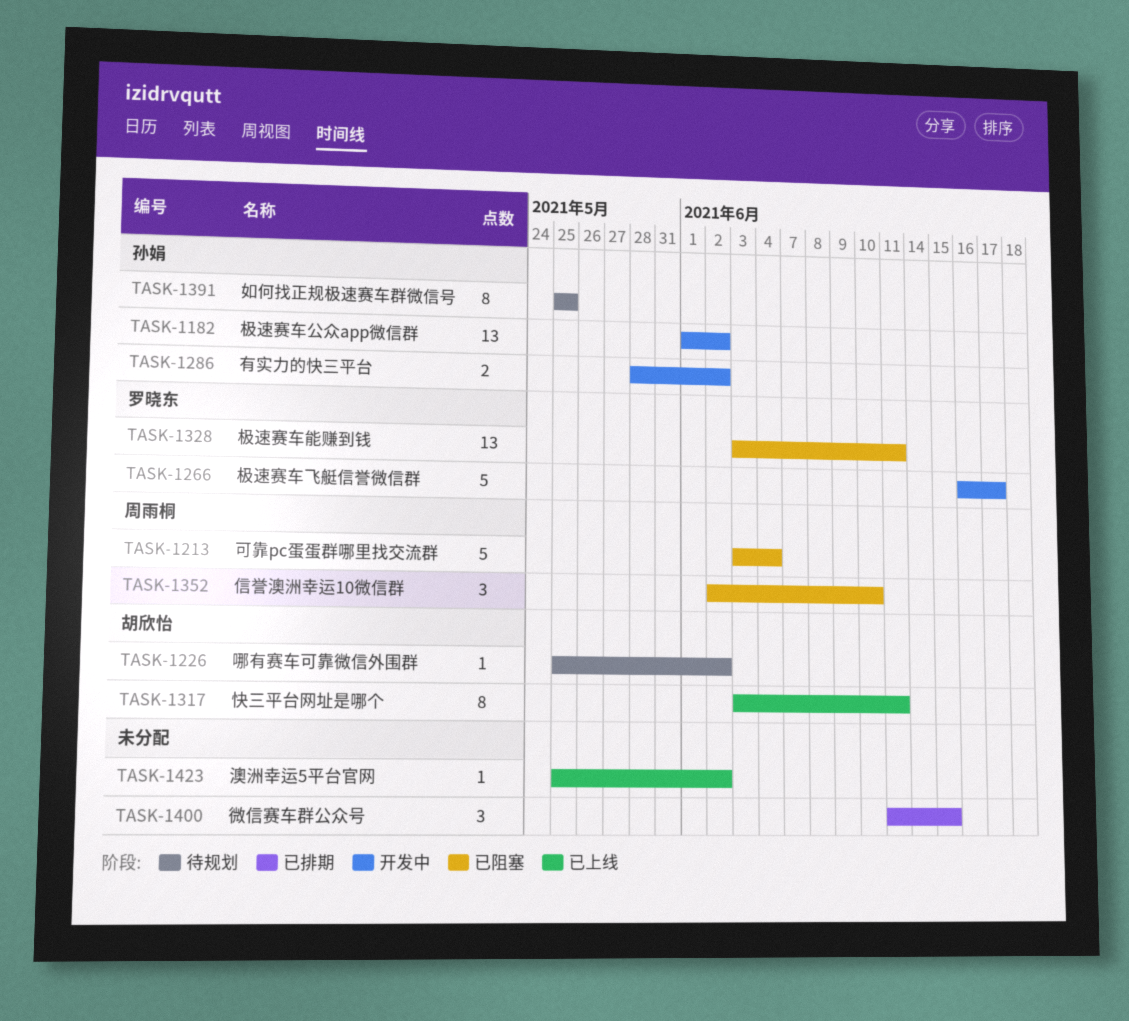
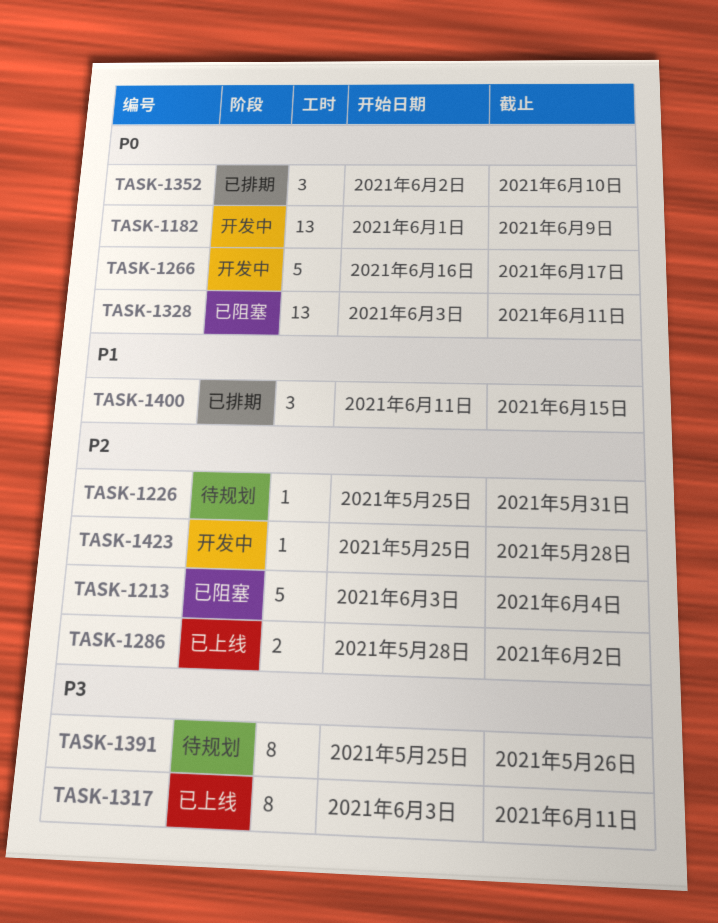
TASK-1182, due: Jun 2 -> Jun 9
TASK-1226, due: Jun 2 -> May 31
TASK-1286, status: 开发中 -> 已上线
TASK-1352, status: 已阻塞 -> 已排期
TASK-1391, due: May 25 -> May 26
TASK-1423, status: 已上线 -> 开发中
TASK-1423, due: Jun 2 -> May 28

